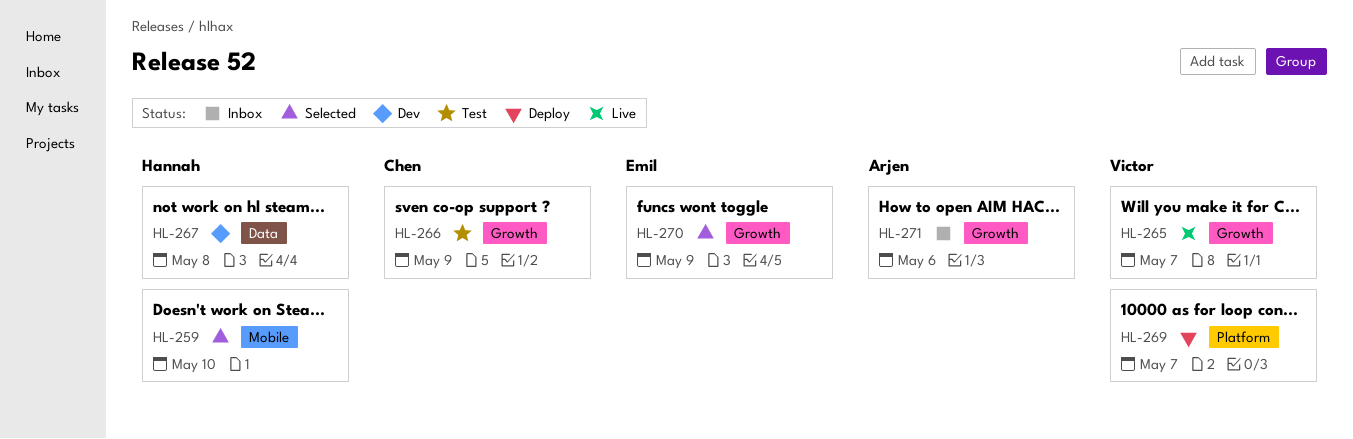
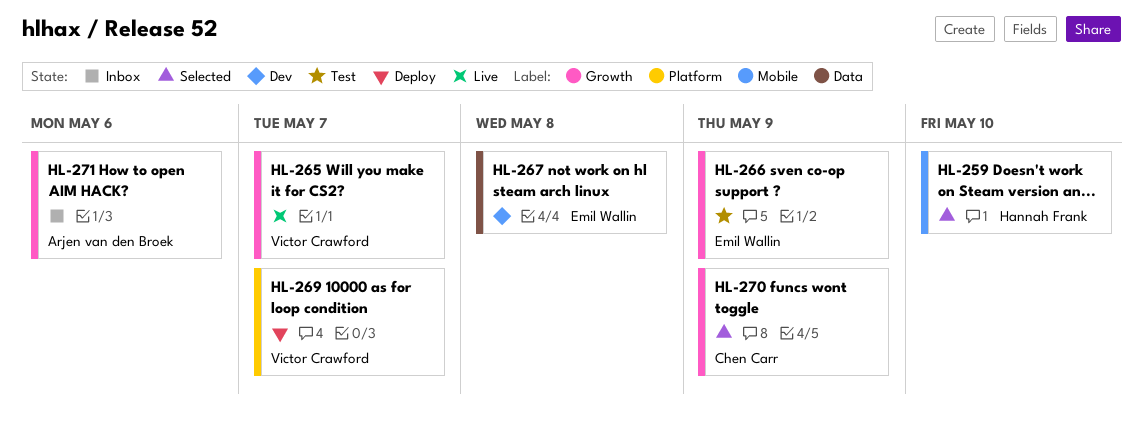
HL-266, owner: Chen Carr -> Emil Wallin
HL-267, owner: Hannah Frank -> Emil Wallin
HL-270, owner: Emil Wallin -> Chen Carr

